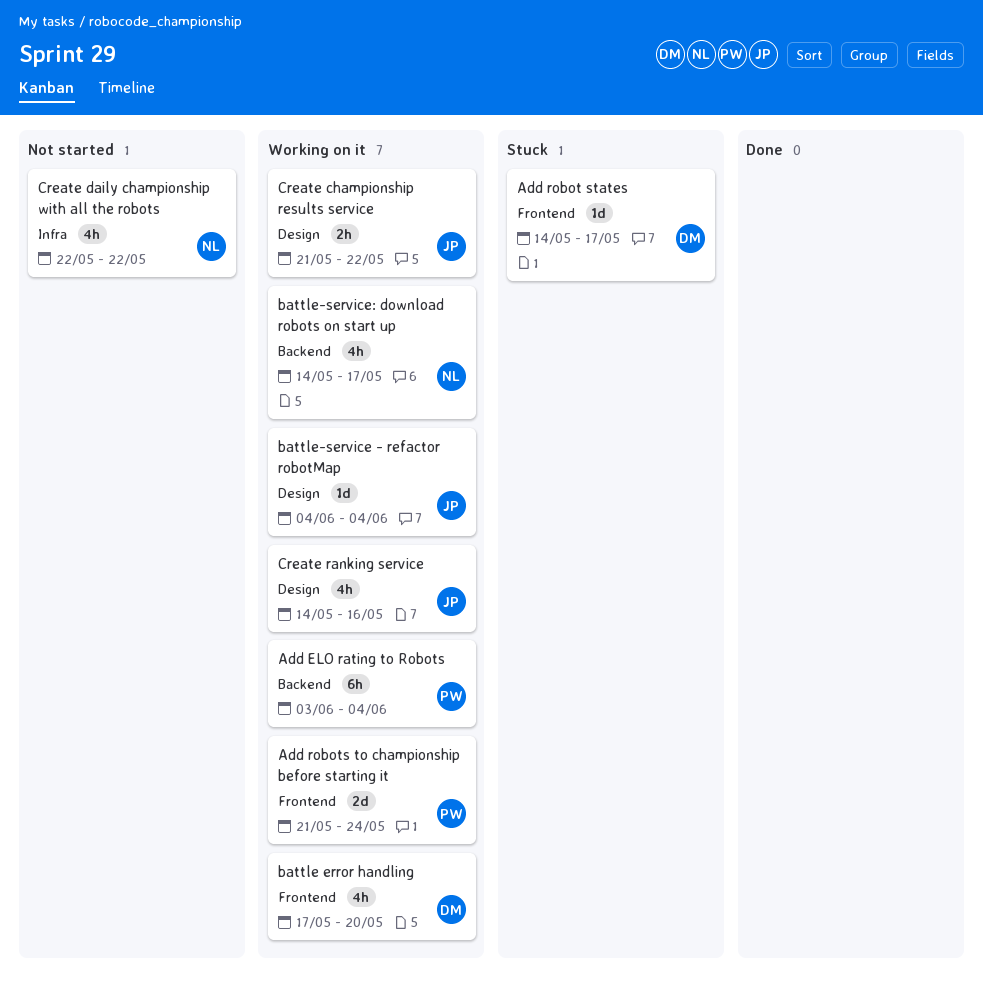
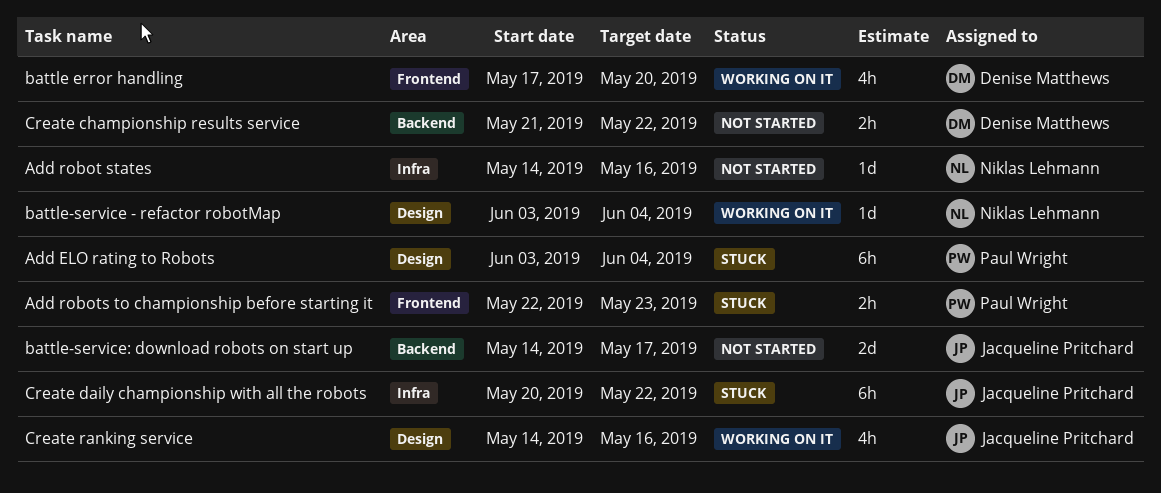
Add ELO rating to Robots, status: Working on it -> Stuck
Add ELO rating to Robots, label: Backend -> Design
Add robot states, status: Stuck -> Not started
Add robot states, owner: Denise Matthews -> Niklas Lehmann
Add robot states, label: Frontend -> Infra
Add robot states, due: May 17 -> May 16
Add robots to championship before starting it, status: Working on it -> Stuck
Add robots to championship before starting it, estimate: 2d -> 2h
Add robots to championship before starting it, start: May 21 -> May 22
Add robots to championship before starting it, due: May 24 -> May 23
battle-service - refactor robotMap, owner: Jacqueline Pritchard -> Niklas Lehmann
battle-service - refactor robotMap, start: Jun 4 -> Jun 3
battle-service: download robots on start up, status: Working on it -> Not started
battle-service: download robots on start up, owner: Niklas Lehmann -> Jacqueline Pritchard
battle-service: download robots on start up, estimate: 4h -> 2d
Create championship results service, status: Working on it -> Not started
Create championship results service, owner: Jacqueline Pritchard -> Denise Matthews
Create championship results service, label: Design -> Backend
Create daily championship with all the robots, status: Not started -> Stuck
Create daily championship with all the robots, owner: Niklas Lehmann -> Jacqueline Pritchard
Create daily championship with all the robots, estimate: 4h -> 6h
Create daily championship with all the robots, start: May 22 -> May 20

